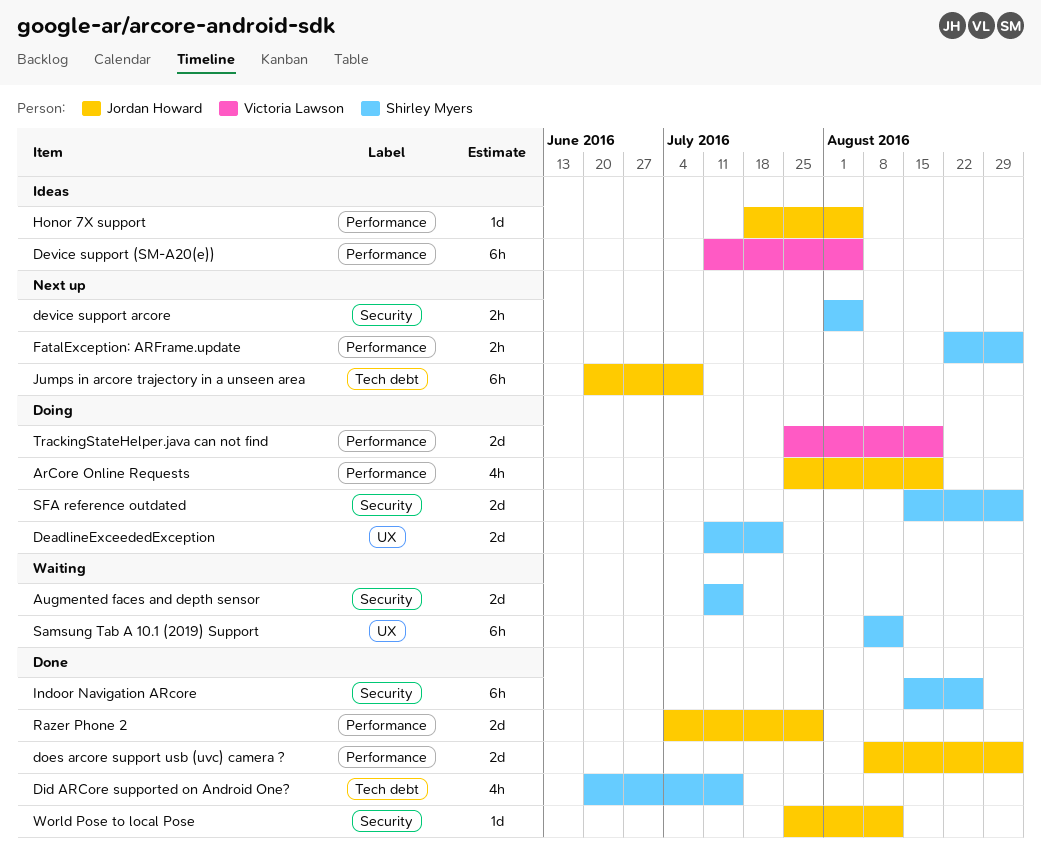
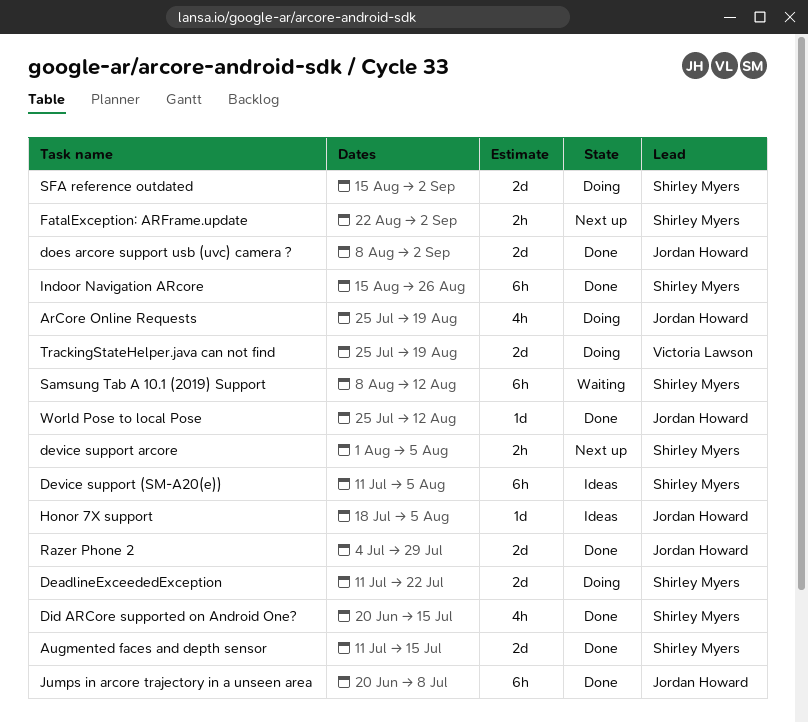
Augmented faces and depth sensor, status: Waiting -> Done
Device support (SM-A20(e)), owner: Victoria Lawson -> Shirley Myers
Jumps in arcore trajectory in a unseen area, status: Next up -> Done

